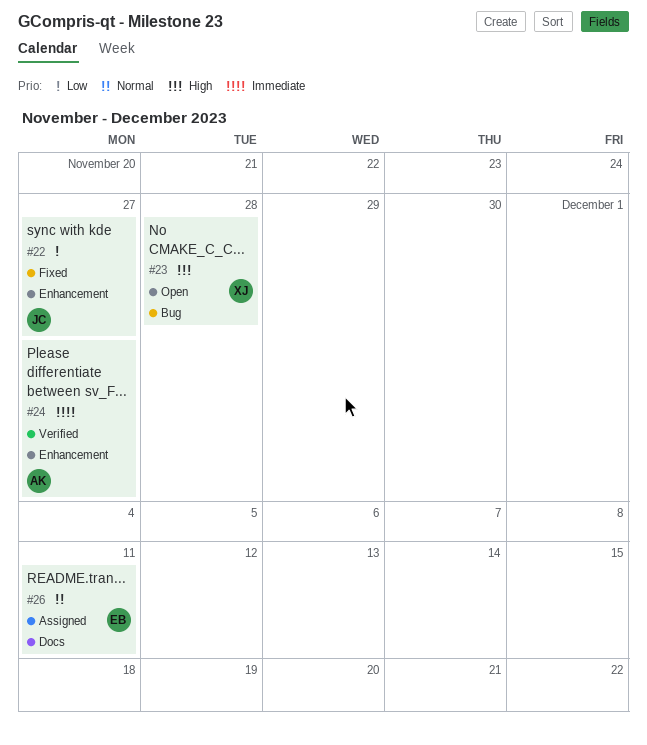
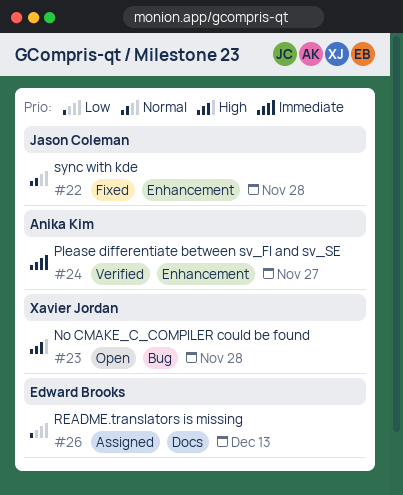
#22, priority: Low -> Normal
#22, due: Nov 27 -> Nov 28
#26, priority: Normal -> Low
#26, due: Dec 11 -> Dec 13

